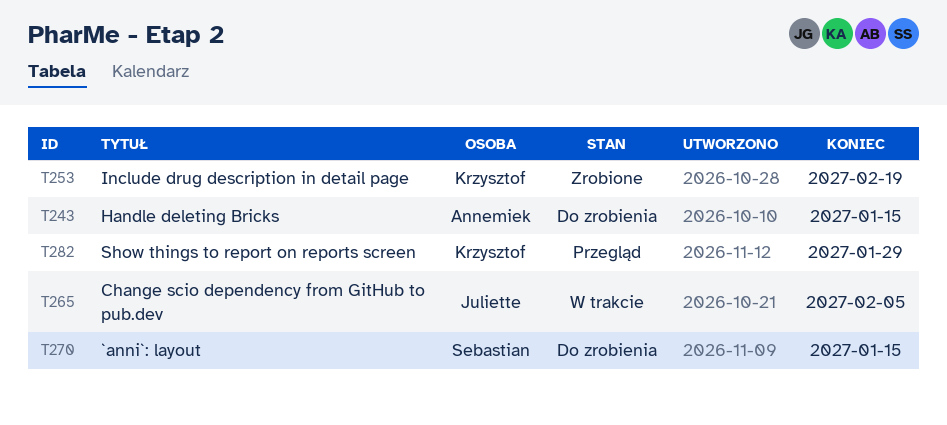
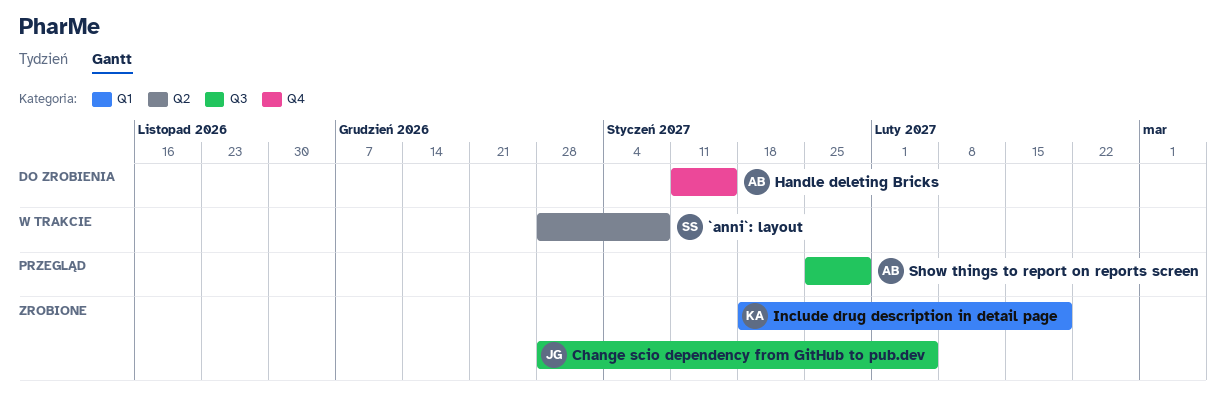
`anni`: layout, status: Do zrobienia -> W trakcie
`anni`: layout, due: Jan 15 -> Jan 8
Change scio dependency from GitHub to pub.dev, status: W trakcie -> Zrobione
Show things to report on reports screen, owner: Krzysztof -> Annemiek

